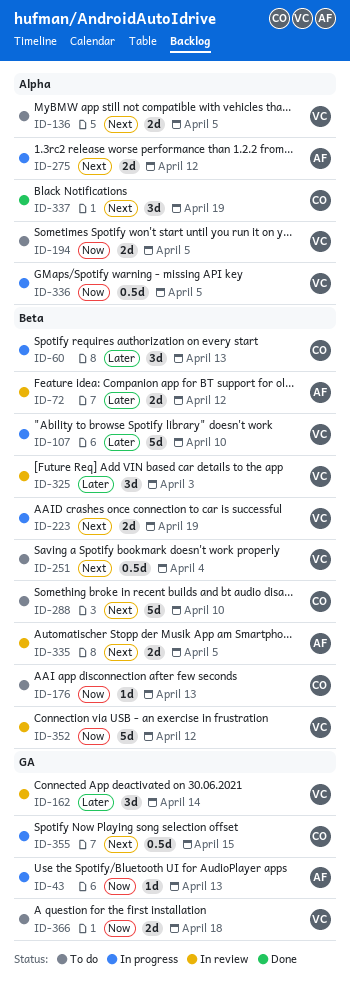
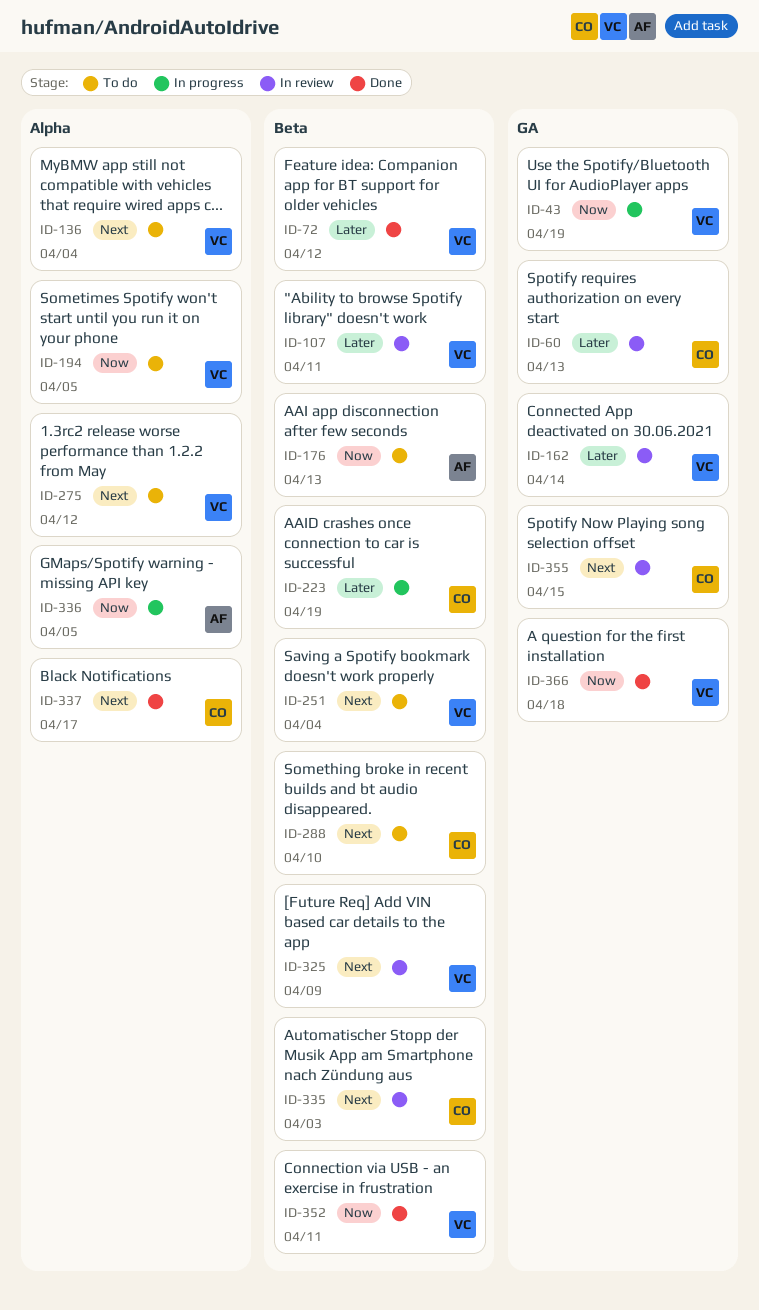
ID-43, owner: AF -> VC
ID-43, due: Apr 13 -> Apr 19
ID-60, status: In progress -> In review
ID-60, label: Beta -> GA
ID-72, status: In review -> Done
ID-72, owner: AF -> VC
ID-107, status: In progress -> In review
ID-107, due: Apr 10 -> Apr 11
ID-136, due: Apr 5 -> Apr 4
ID-176, owner: CO -> AF
ID-223, owner: VC -> CO
ID-223, priority: Next -> Later
ID-275, status: In progress -> To do
ID-275, owner: AF -> VC
ID-325, priority: Later -> Next
ID-325, due: Apr 3 -> Apr 9
ID-335, owner: AF -> CO
ID-335, due: Apr 5 -> Apr 3
ID-336, owner: VC -> AF
ID-337, due: Apr 19 -> Apr 17
ID-352, status: In review -> Done
ID-352, due: Apr 12 -> Apr 11
ID-355, status: In progress -> In review
ID-366, status: To do -> Done

